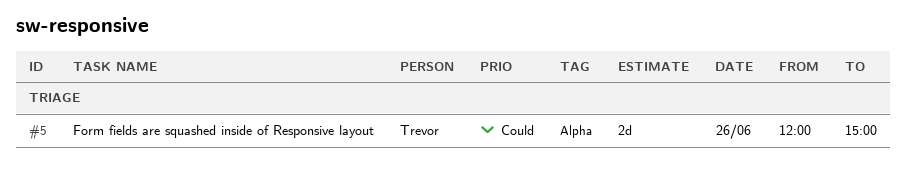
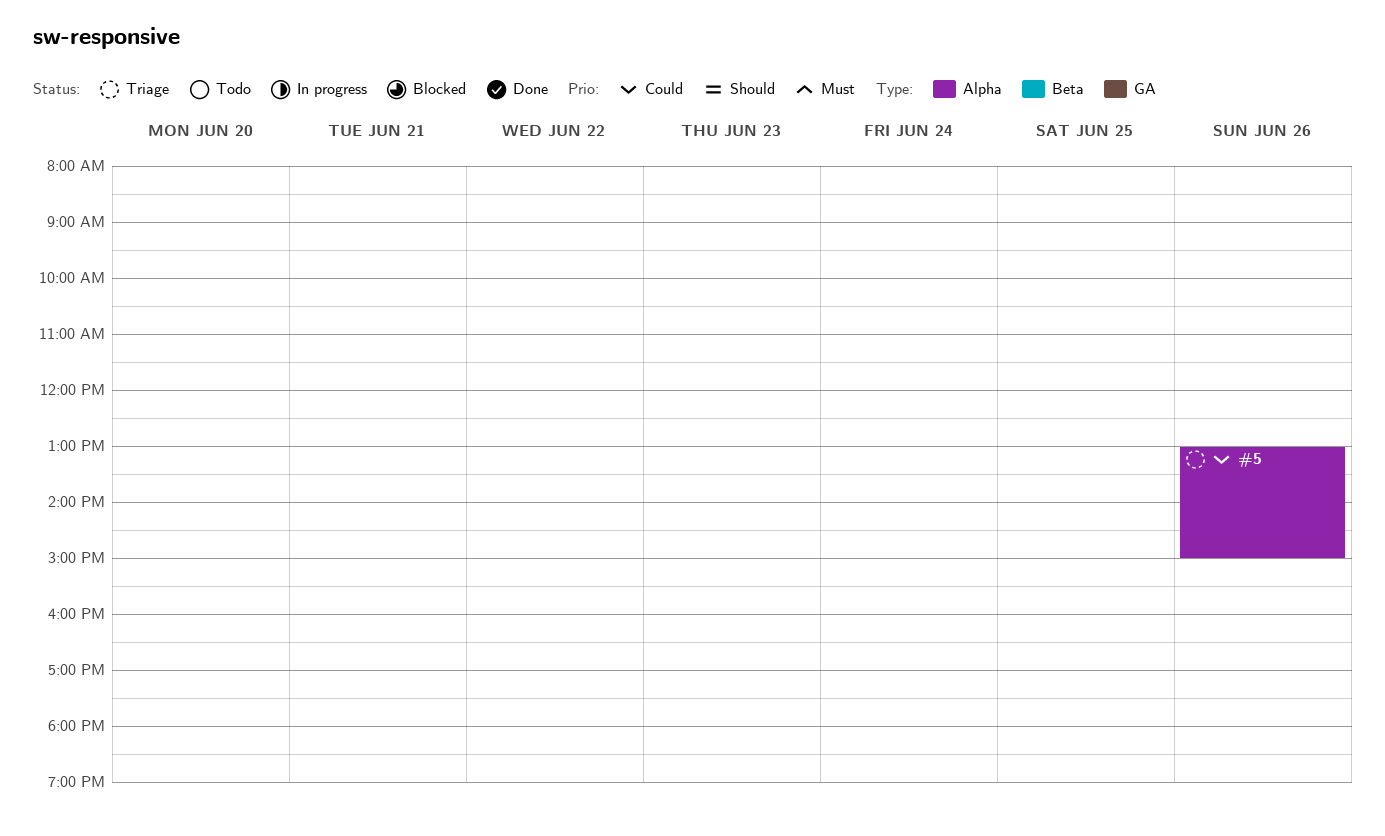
#5, begins: 12:00 -> 13:00

